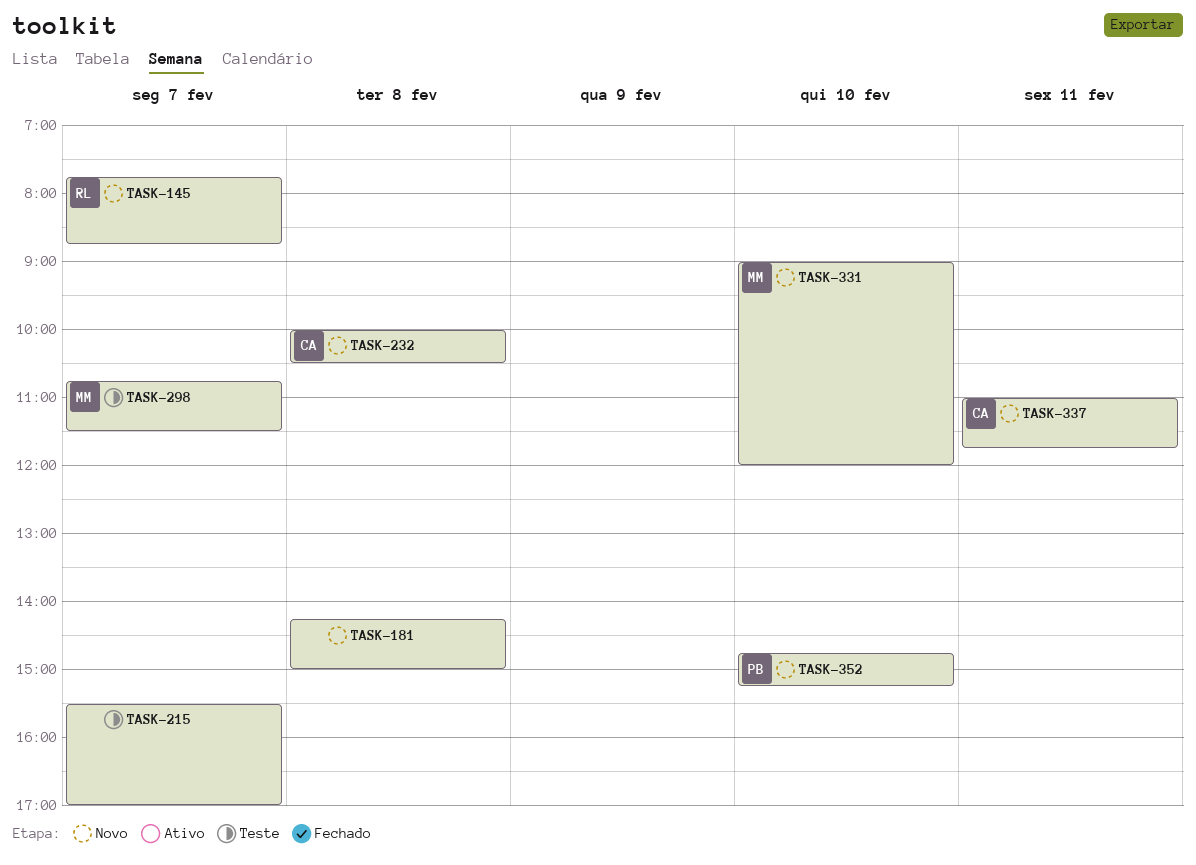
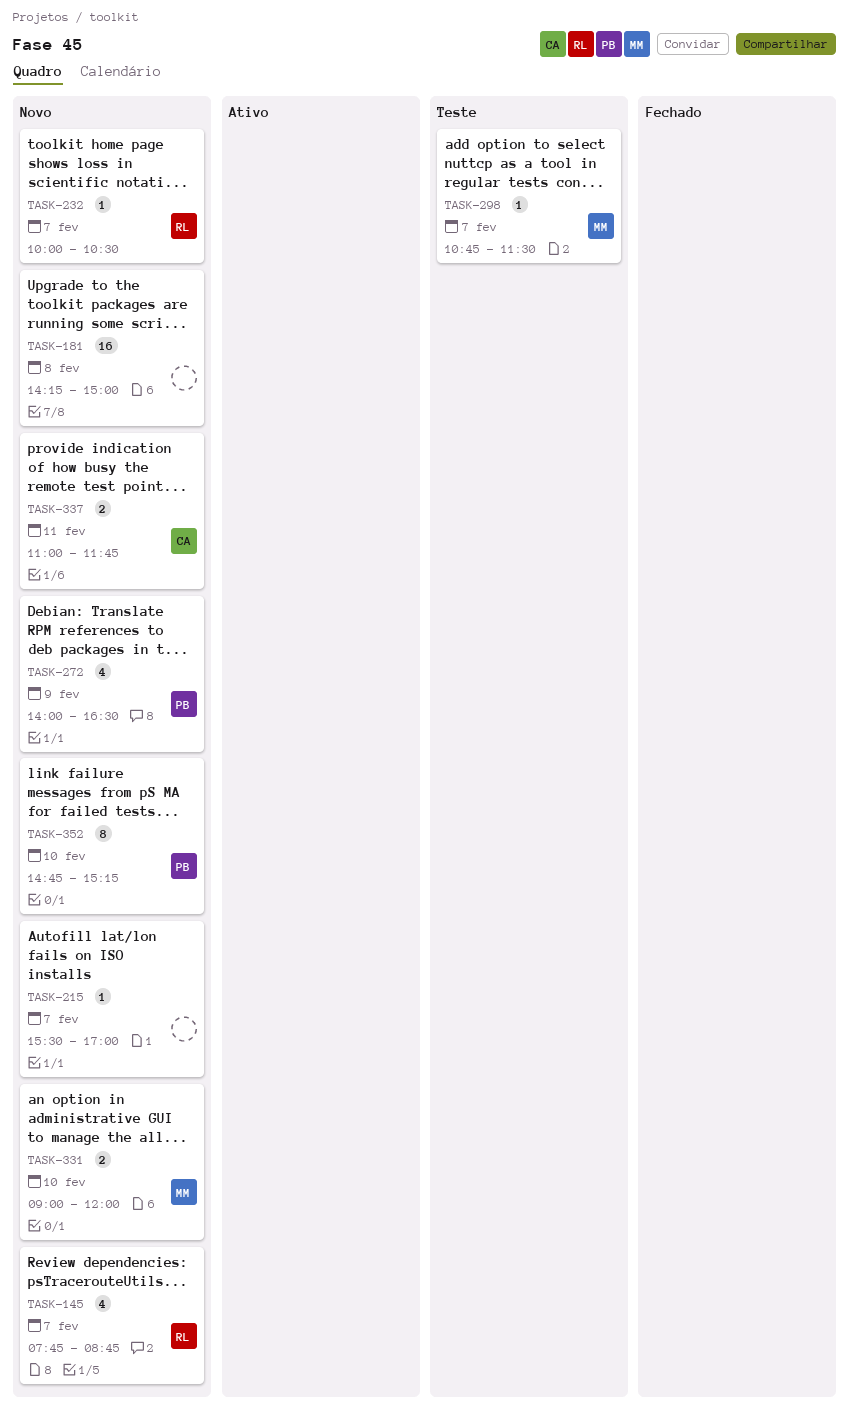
TASK-215, status: Teste -> Novo
TASK-232, owner: CA -> RL
TASK-232, day: Feb 8 -> Feb 7
TASK-272: none -> present

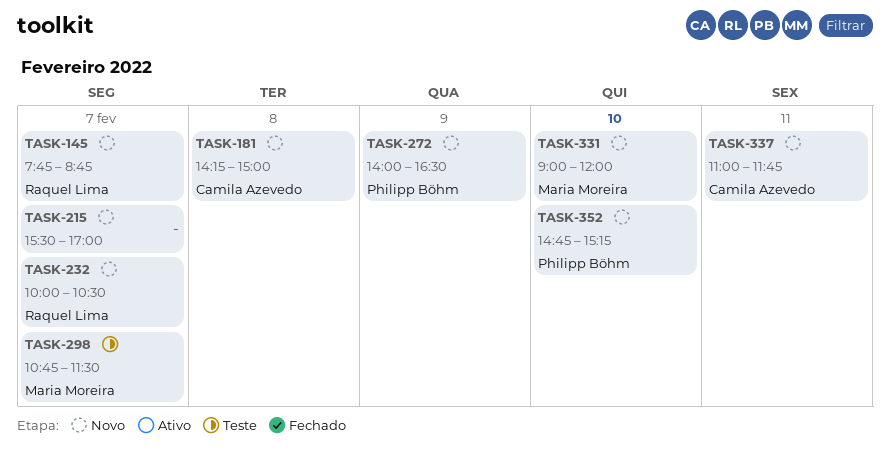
TASK-181, owner: none -> Camila Azevedo

